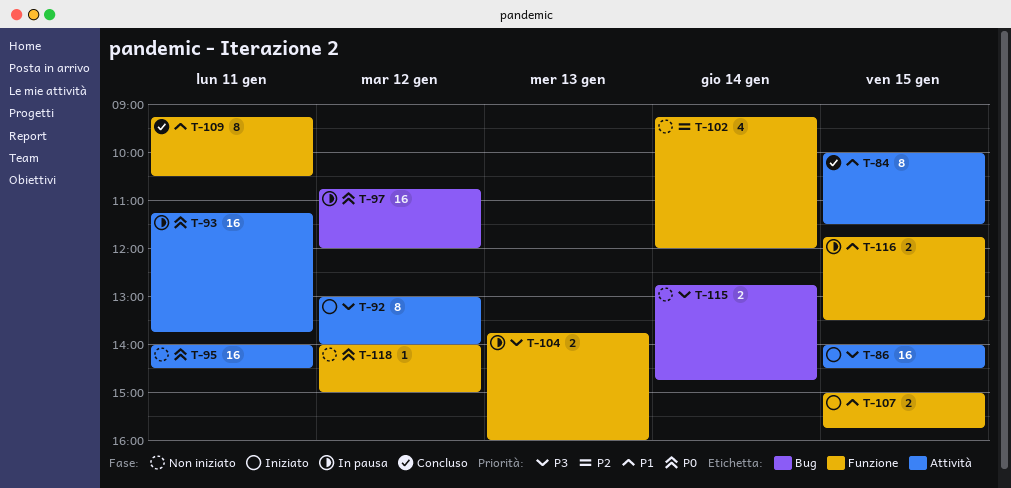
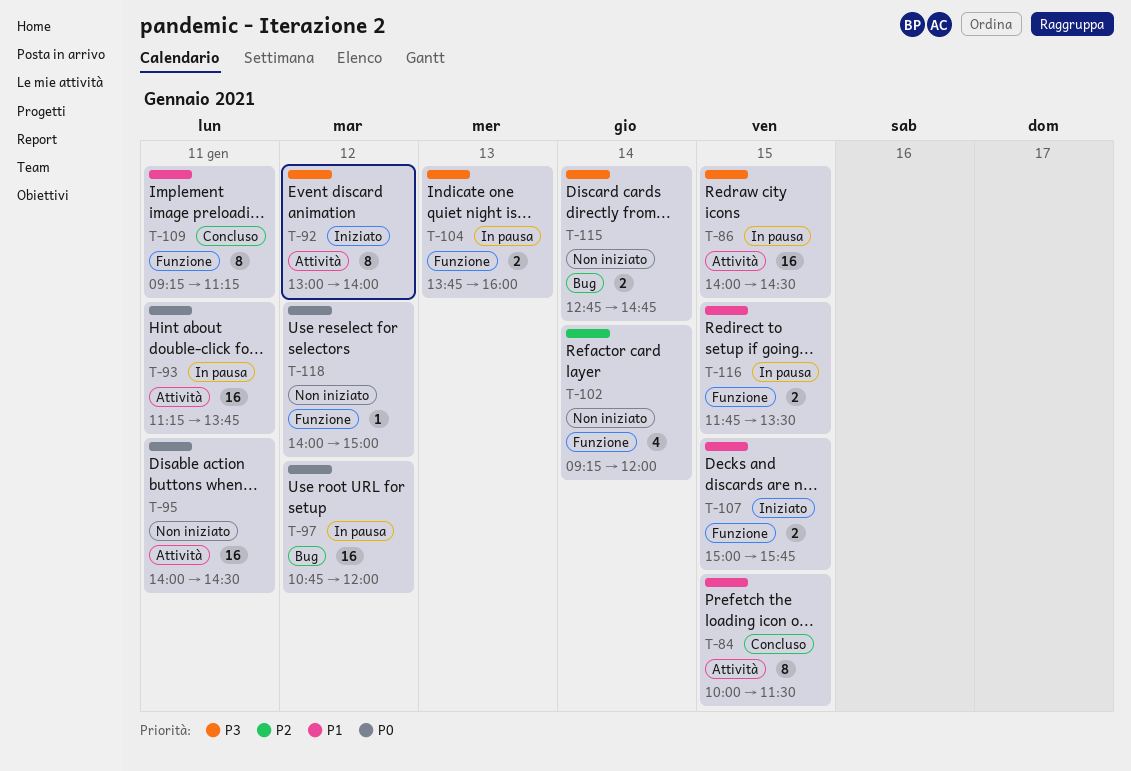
T-86, status: Iniziato -> In pausa
T-109, ends: 10:30 -> 11:15

